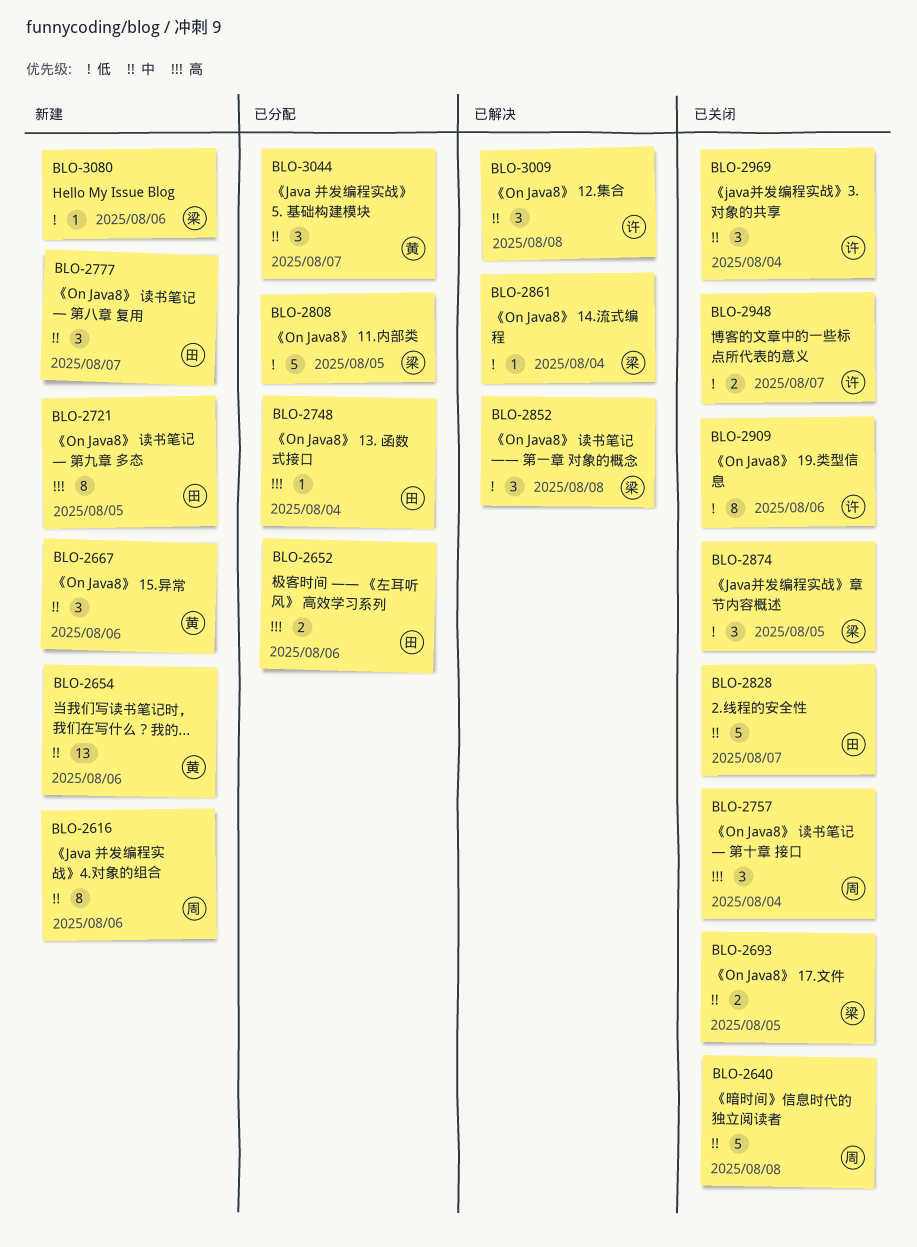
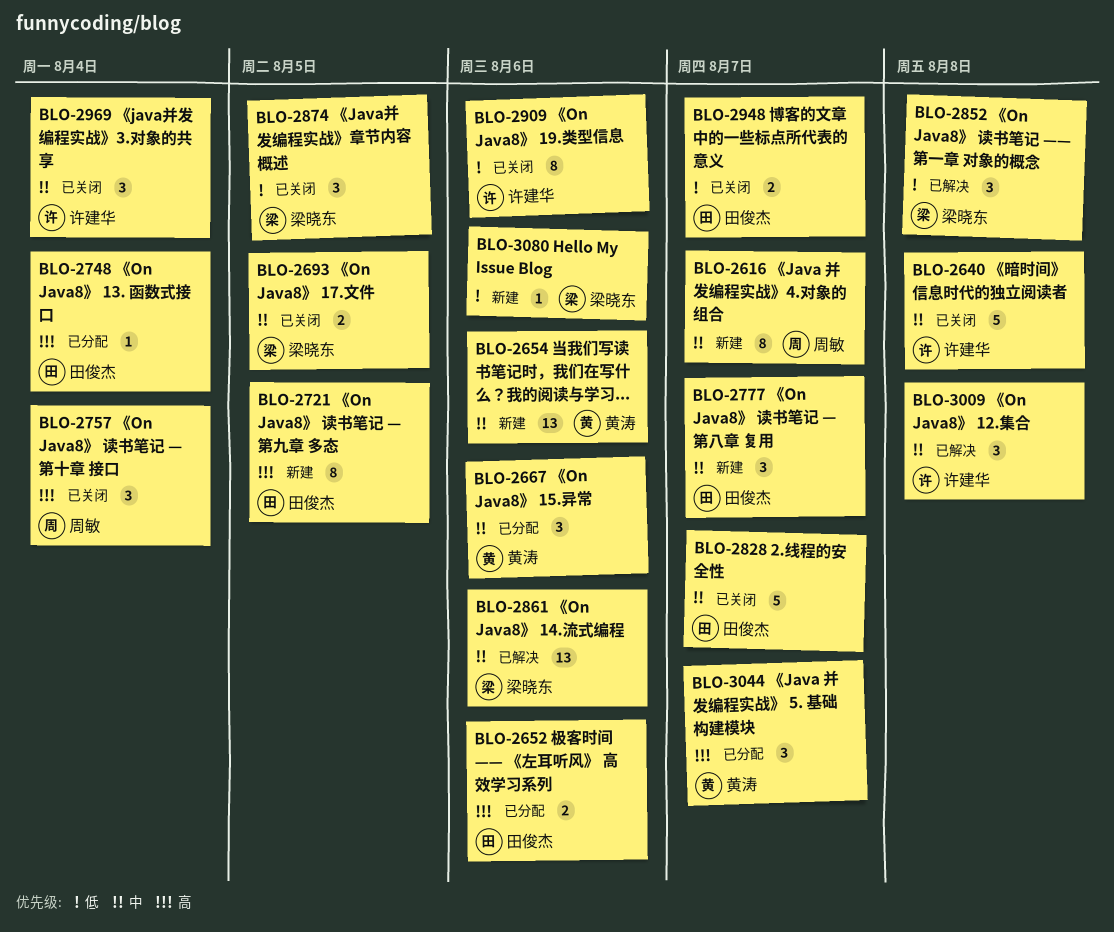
BLO-2616, due: Aug 6 -> Aug 7
BLO-2640, owner: 周敏 -> 许建华
BLO-2667, status: 新建 -> 已分配
BLO-2808: present -> none
BLO-2861, priority: 低 -> 中
BLO-2861, estimate: 1 -> 13
BLO-2861, due: Aug 4 -> Aug 6
BLO-2948, owner: 许建华 -> 田俊杰
BLO-3044, priority: 中 -> 高

